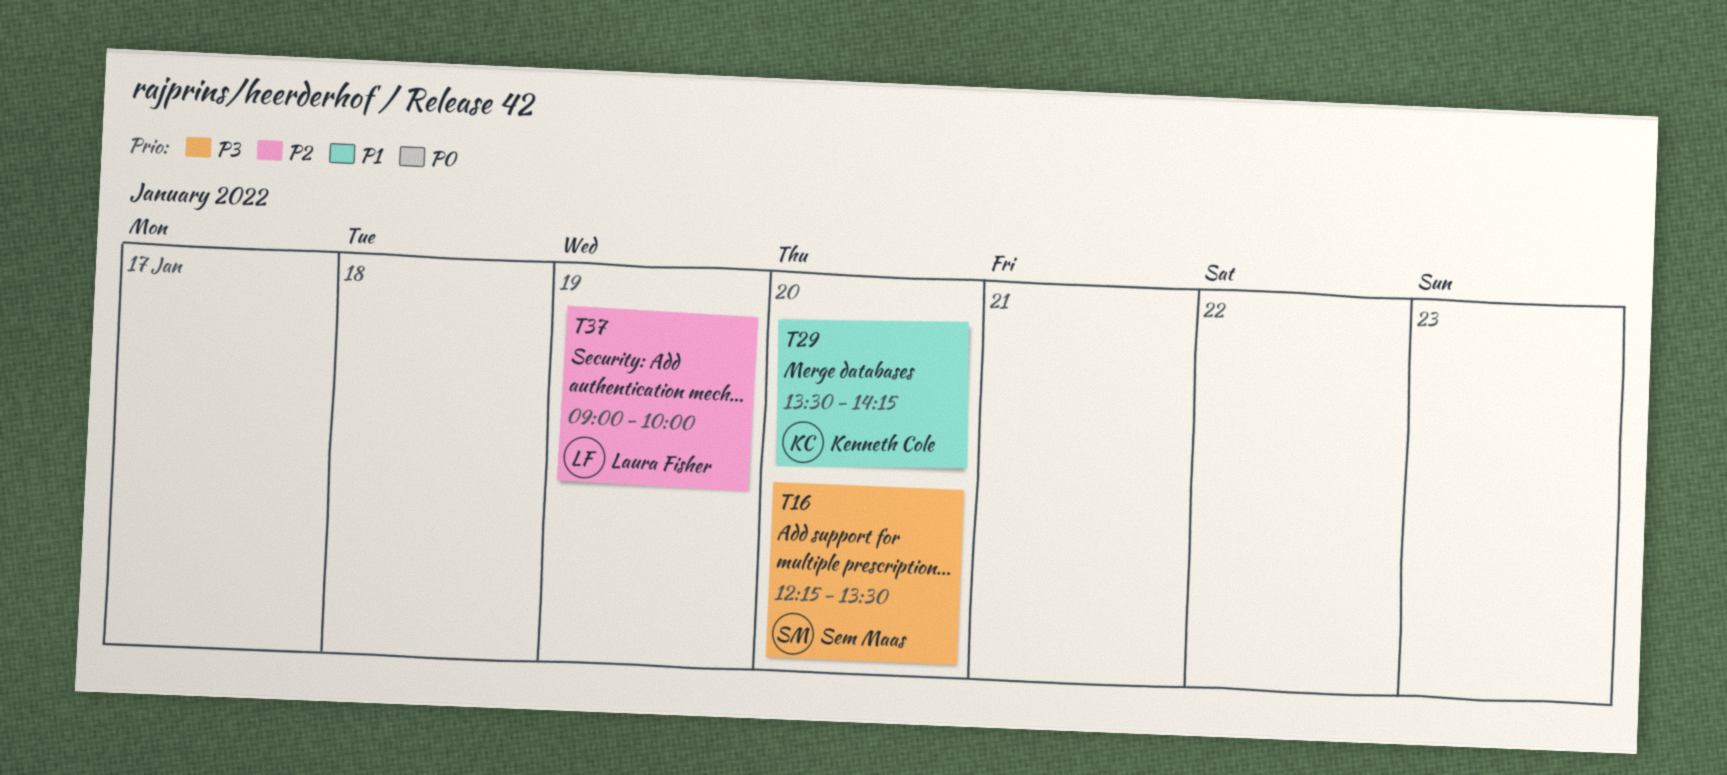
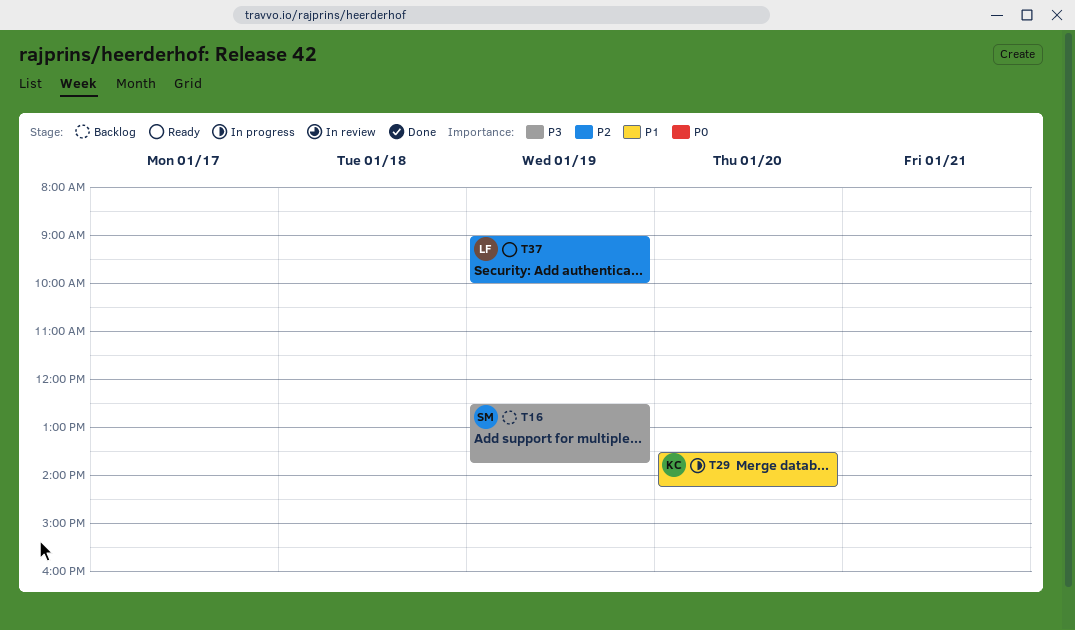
T16, day: Jan 20 -> Jan 19
T16, begins: 12:15 -> 12:30
T16, ends: 13:30 -> 13:45

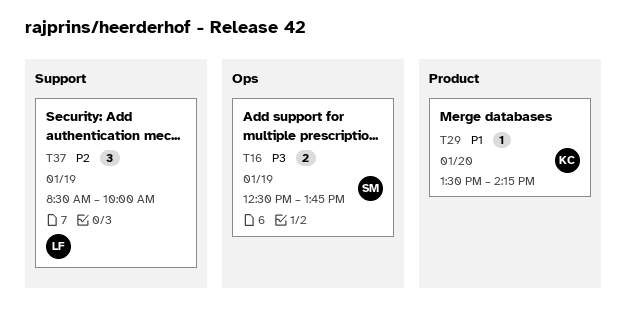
T37, begins: 09:00 -> 08:30

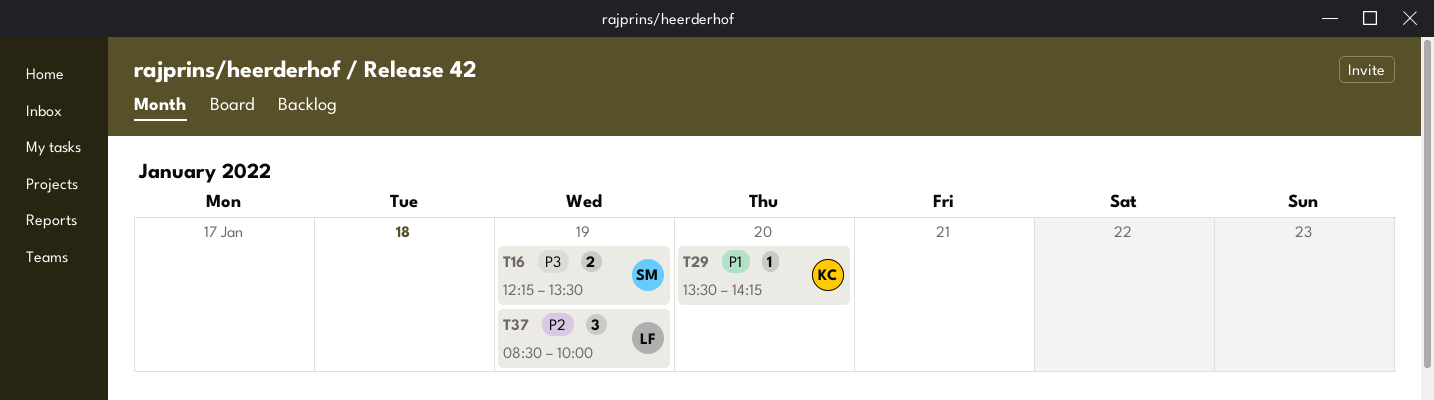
T16, begins: 12:30 -> 12:15
T16, ends: 13:45 -> 13:30

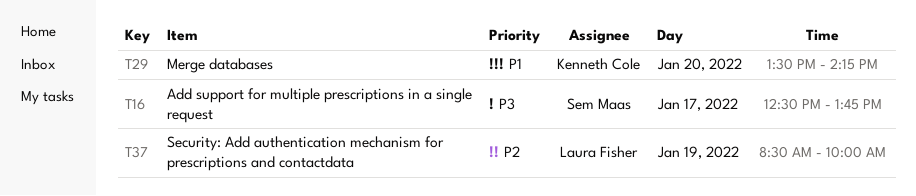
T16, day: Jan 19 -> Jan 17
T16, begins: 12:15 -> 12:30
T16, ends: 13:30 -> 13:45

